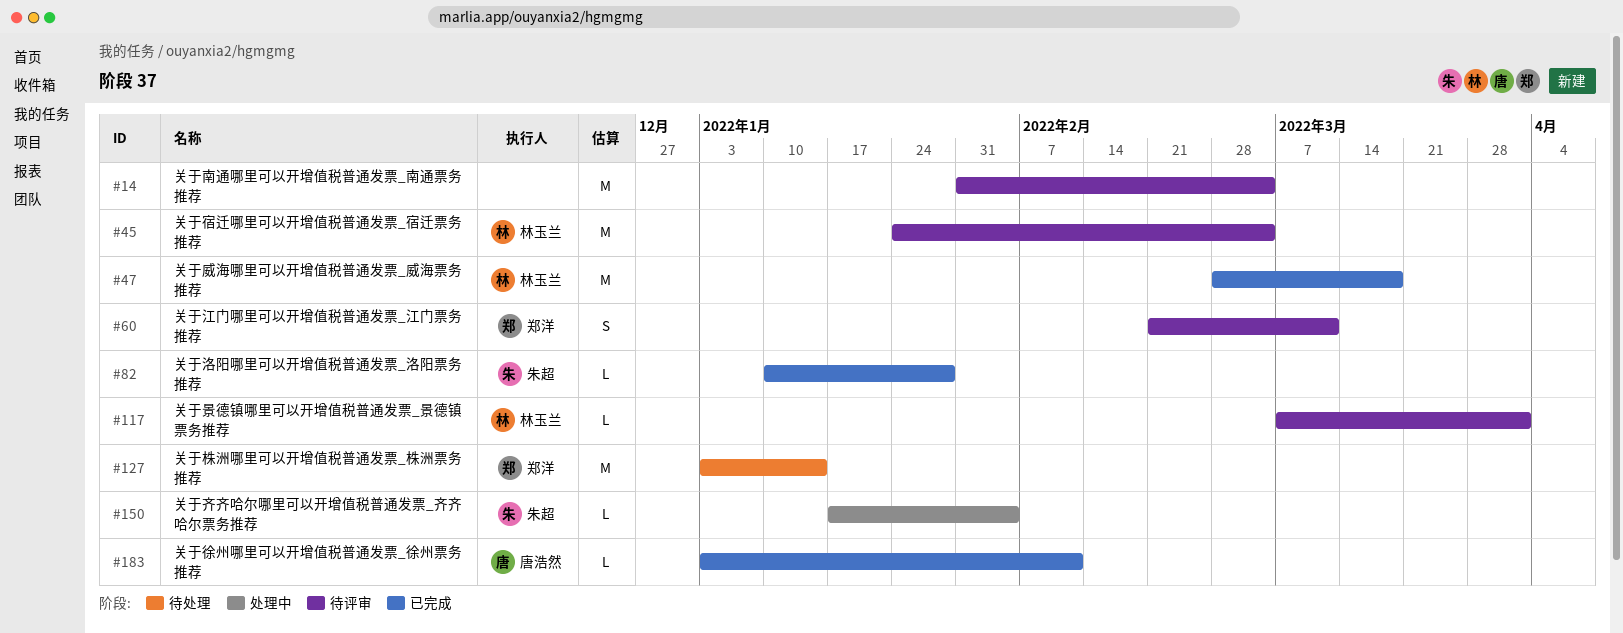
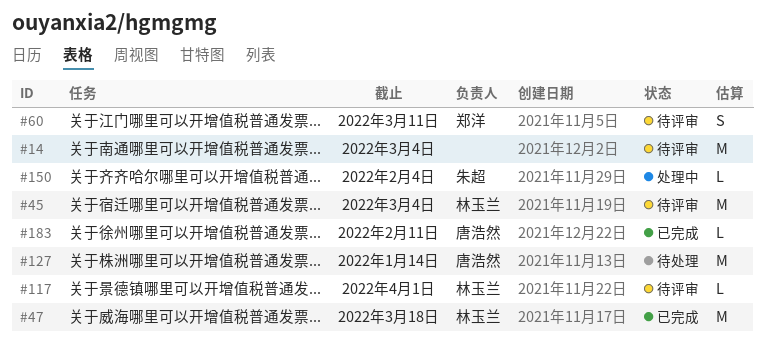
#82: present -> none
#127, owner: 郑洋 -> 唐浩然

